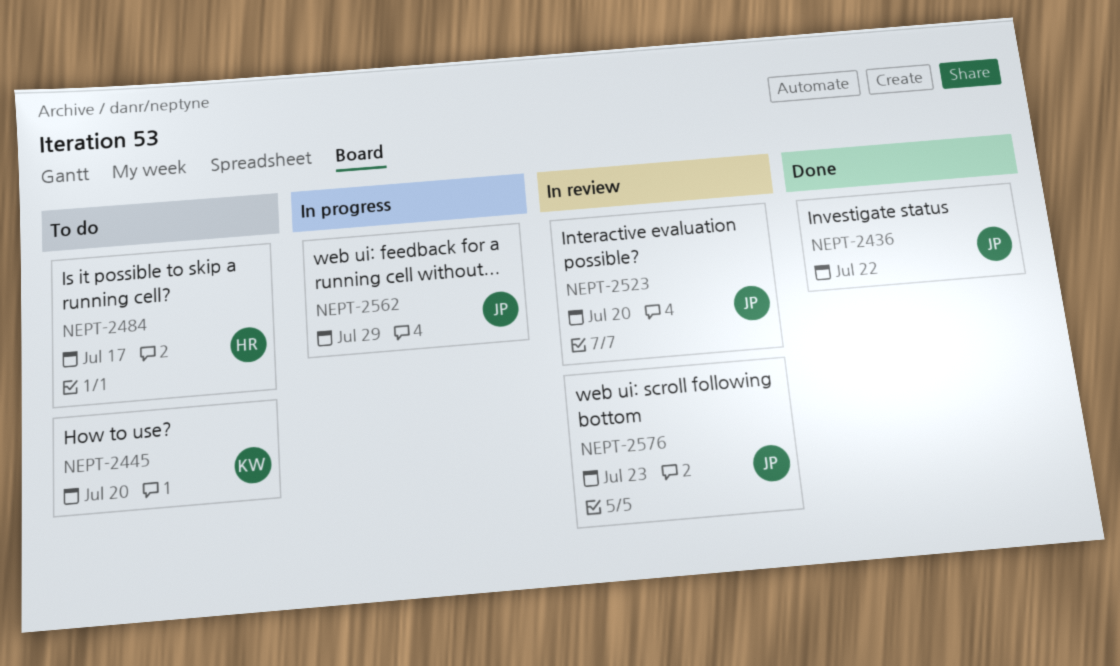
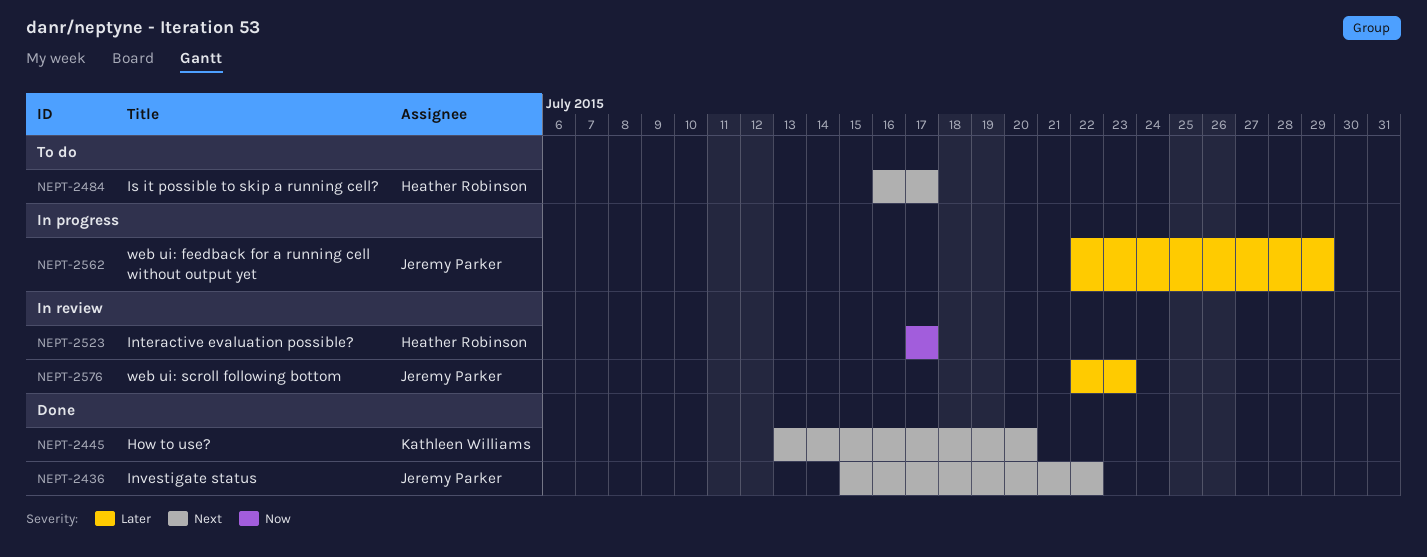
NEPT-2445, status: To do -> Done
NEPT-2523, owner: Jeremy Parker -> Heather Robinson
NEPT-2523, due: Jul 20 -> Jul 17

